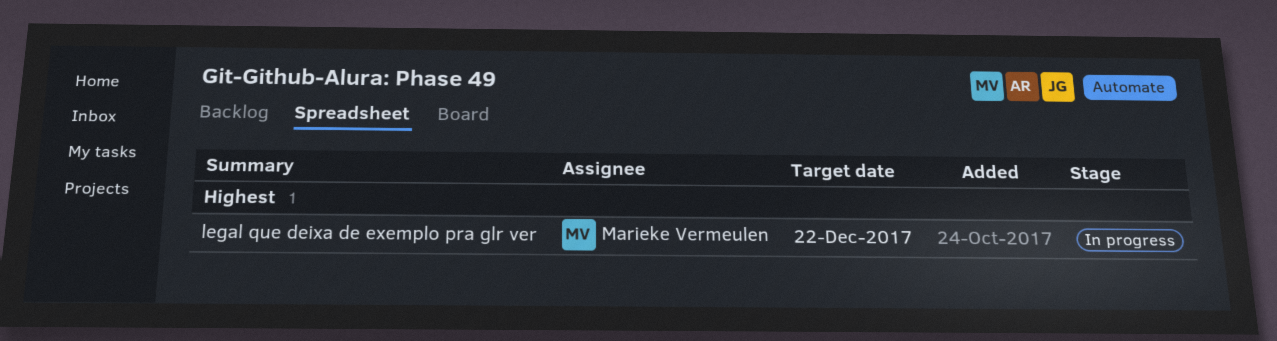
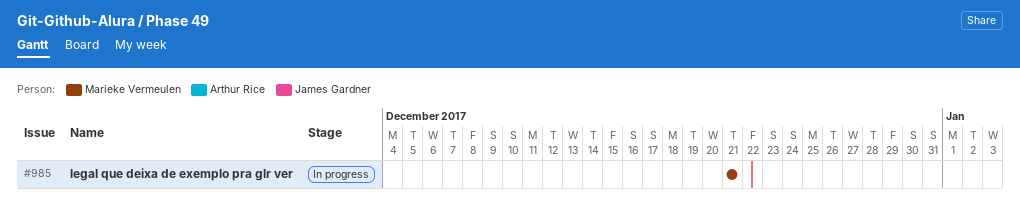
legal que deixa de exemplo pra glr ver, due: Dec 22 -> Dec 21

